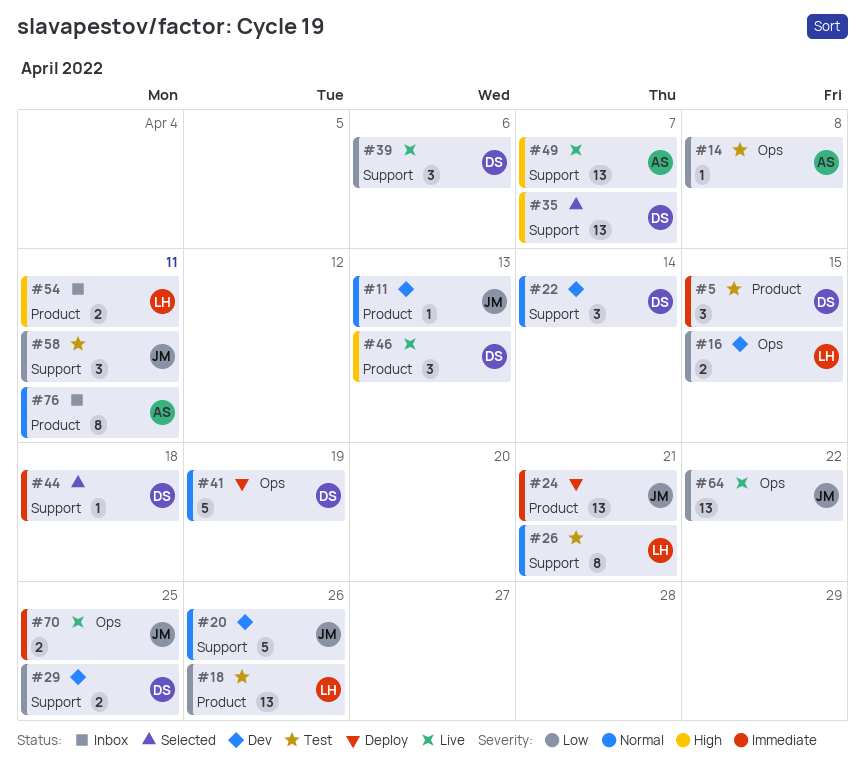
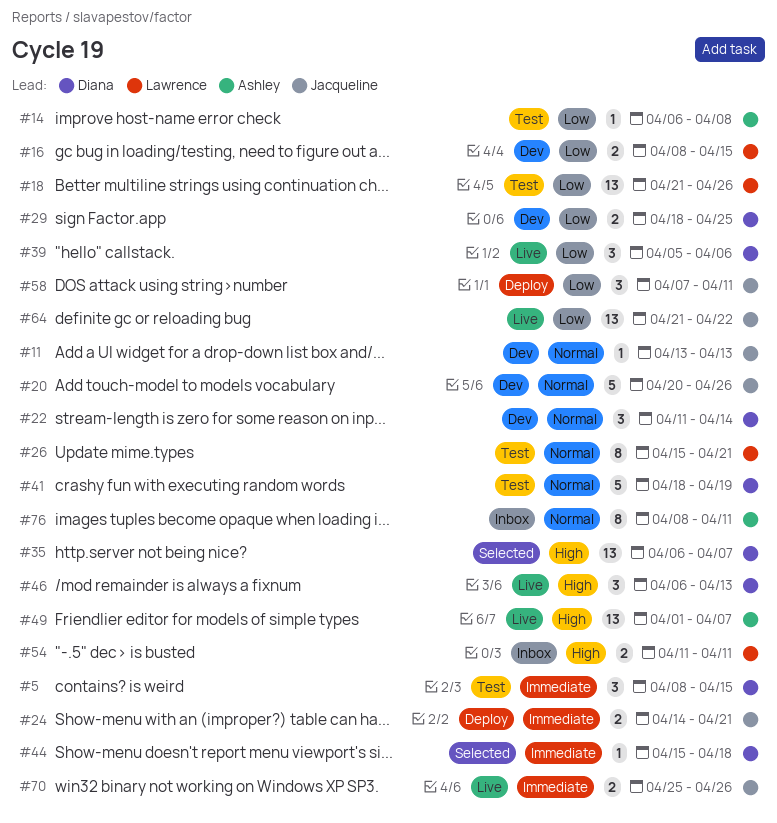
#24, estimate: 13 -> 2
#41, status: Deploy -> Test
#58, status: Test -> Deploy
#70, due: Apr 25 -> Apr 26

